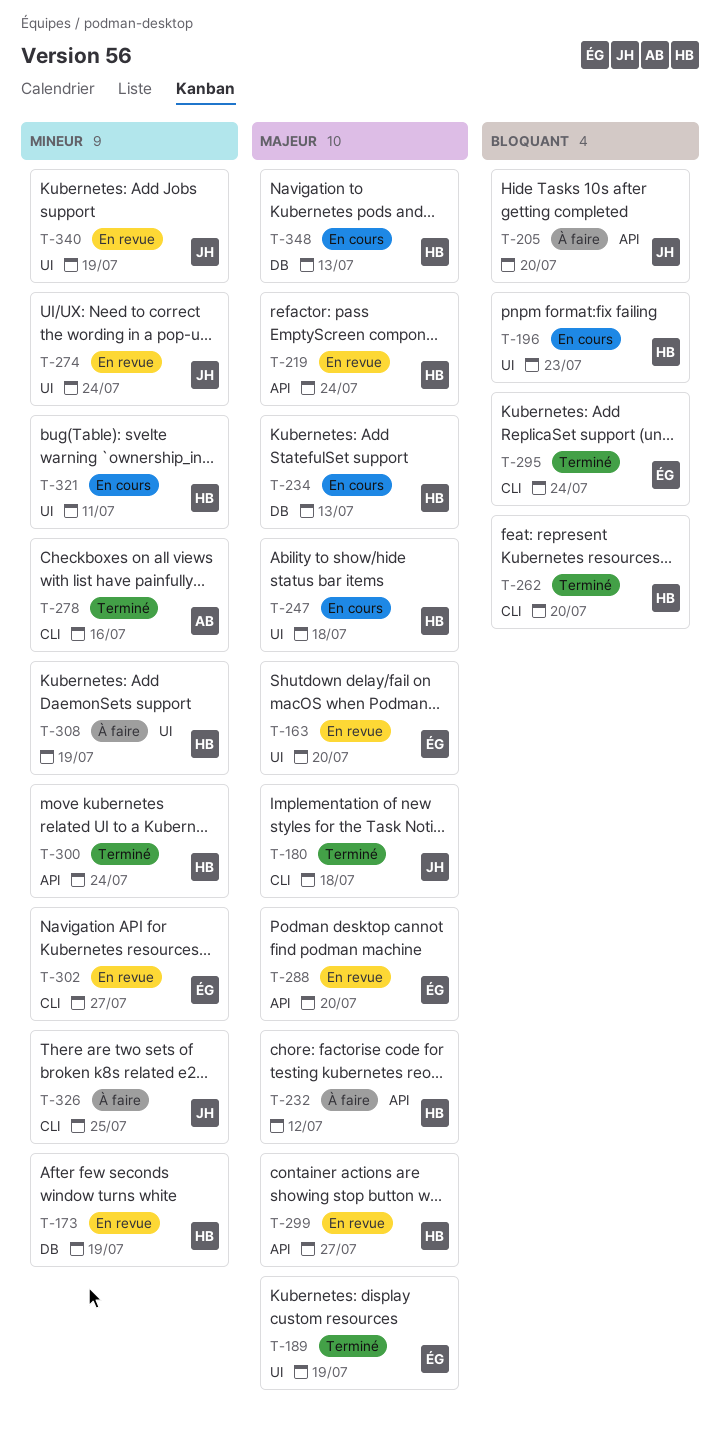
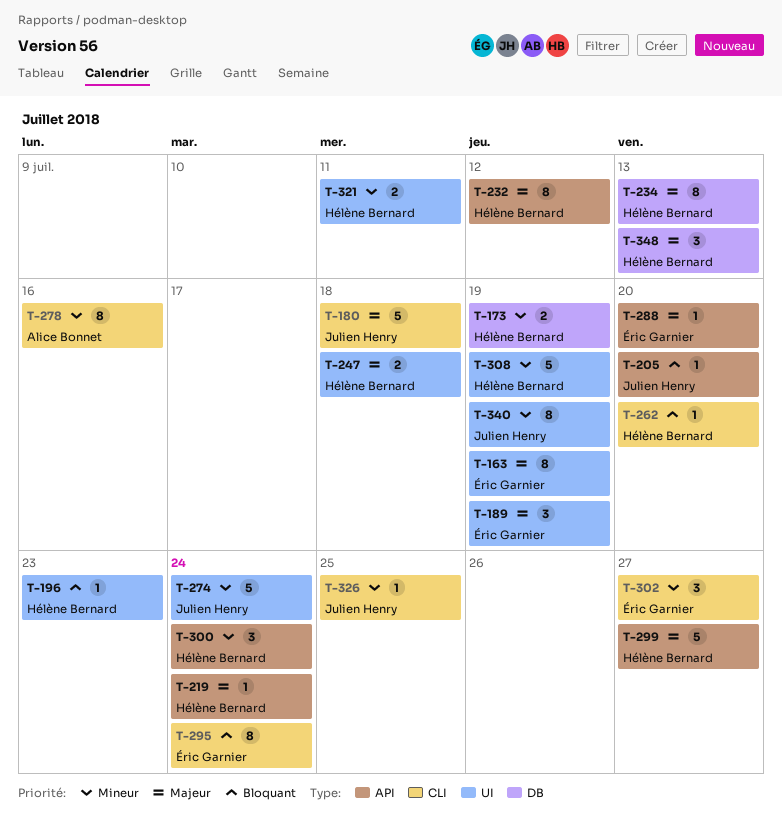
T-163, due: Jul 20 -> Jul 19

